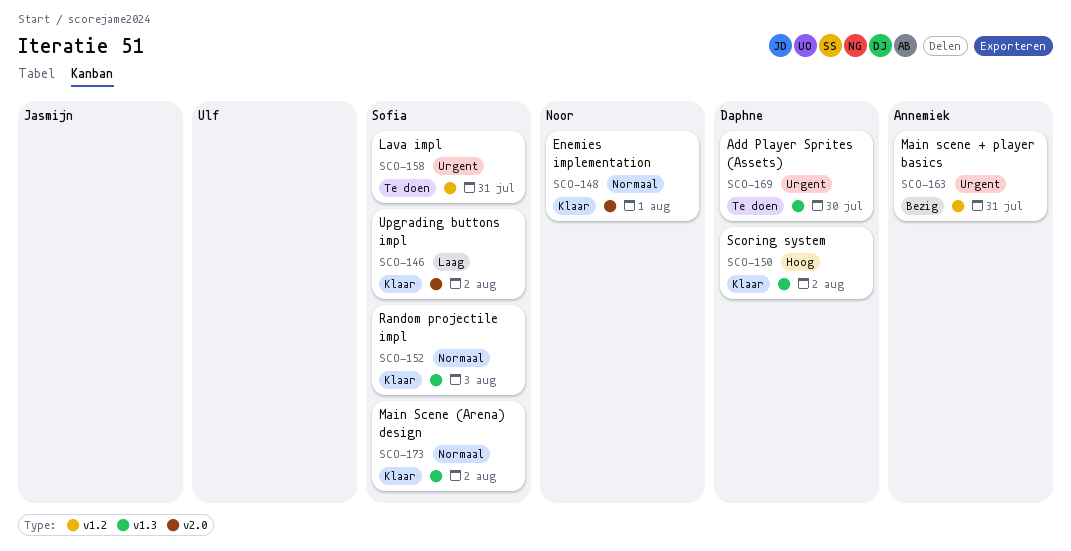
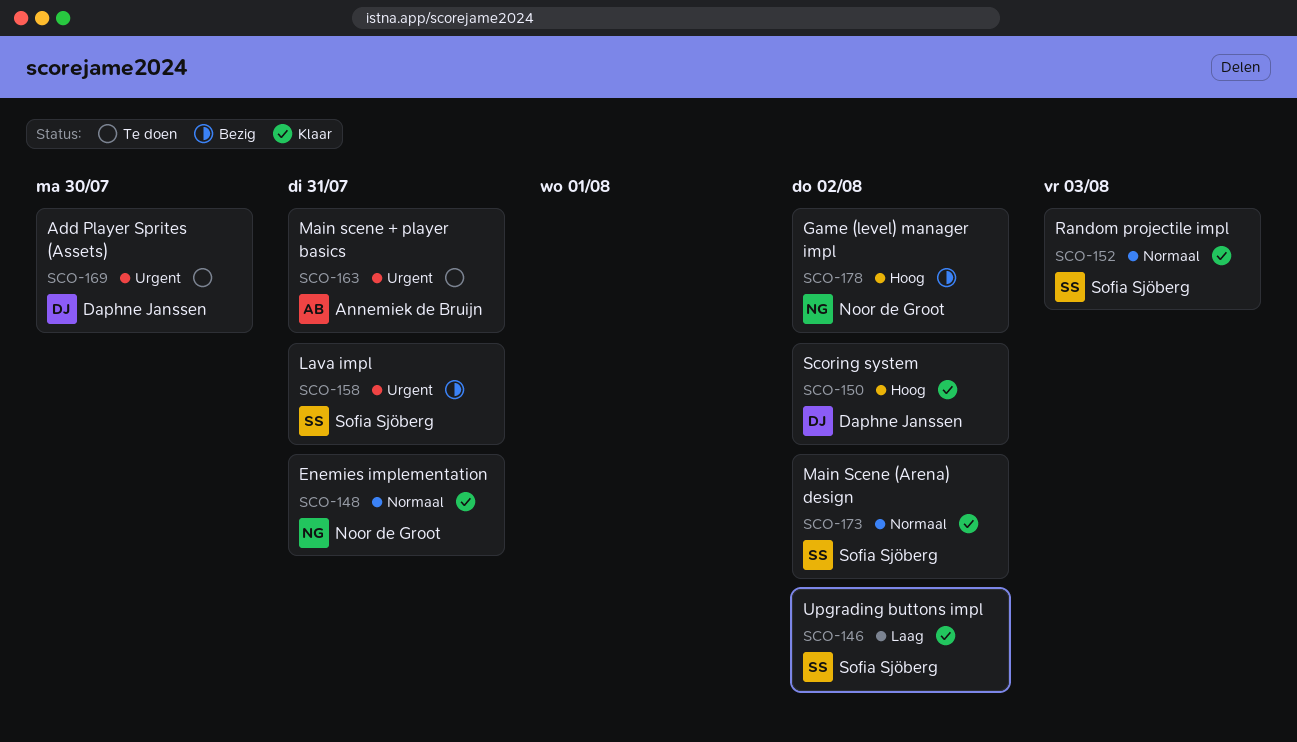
SCO-148, due: Aug 1 -> Jul 31
SCO-158, status: Te doen -> Bezig
SCO-163, status: Bezig -> Te doen
SCO-178: none -> present

